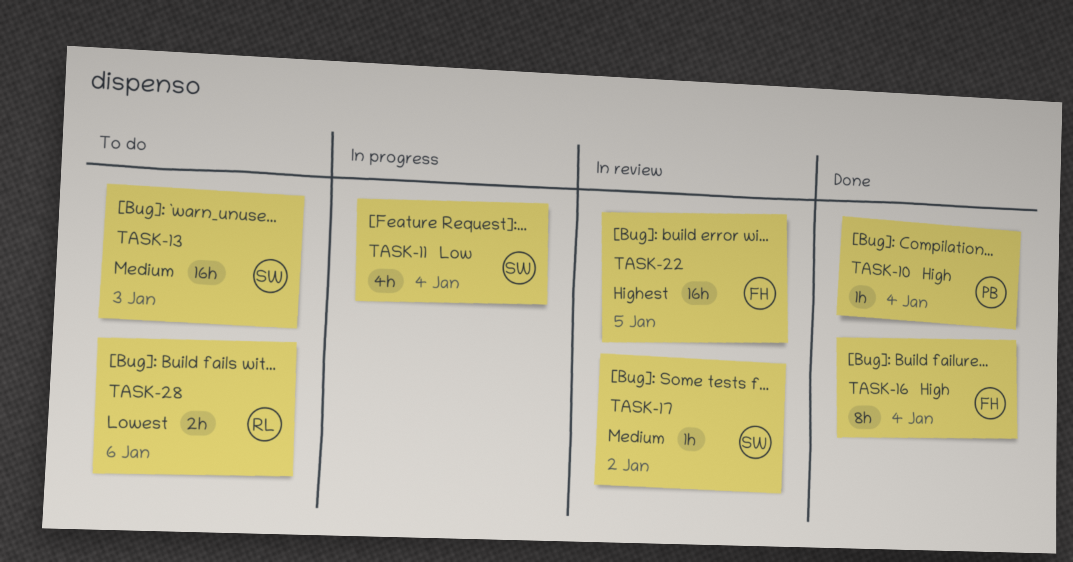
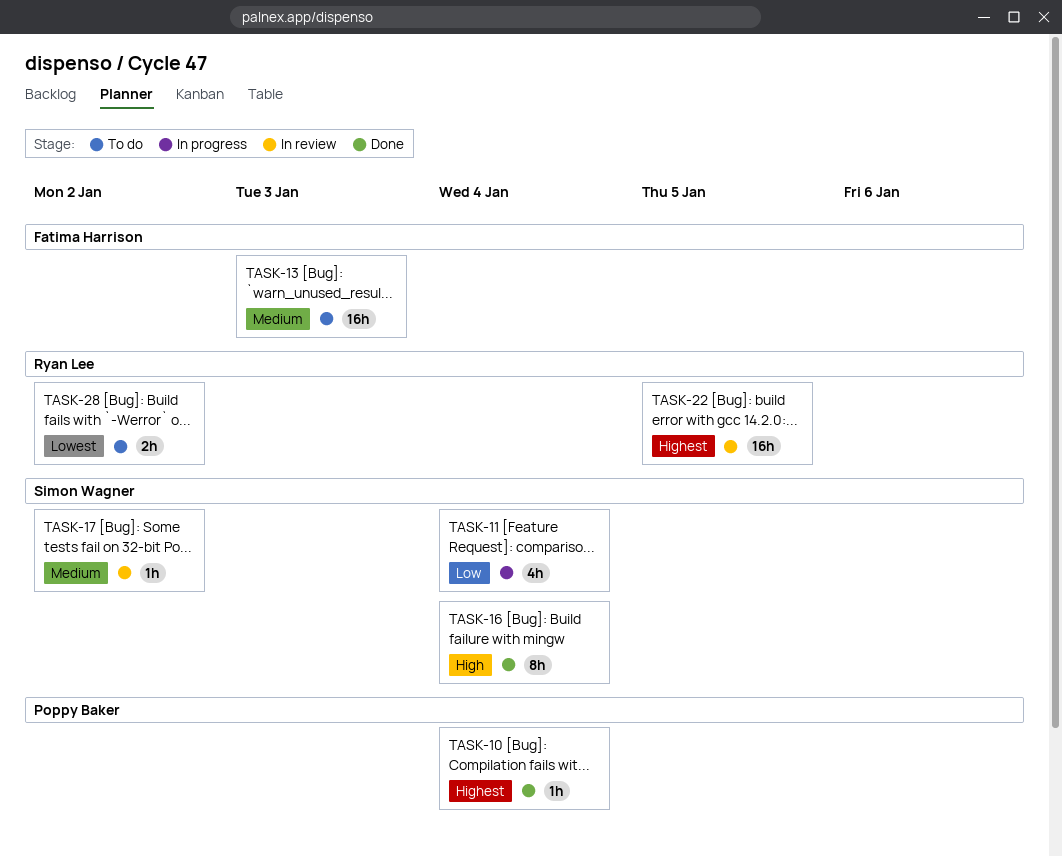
TASK-10, priority: High -> Highest
TASK-13, owner: Simon Wagner -> Fatima Harrison
TASK-16, owner: Fatima Harrison -> Simon Wagner
TASK-22, owner: Fatima Harrison -> Ryan Lee
TASK-28, due: Jan 6 -> Jan 2

